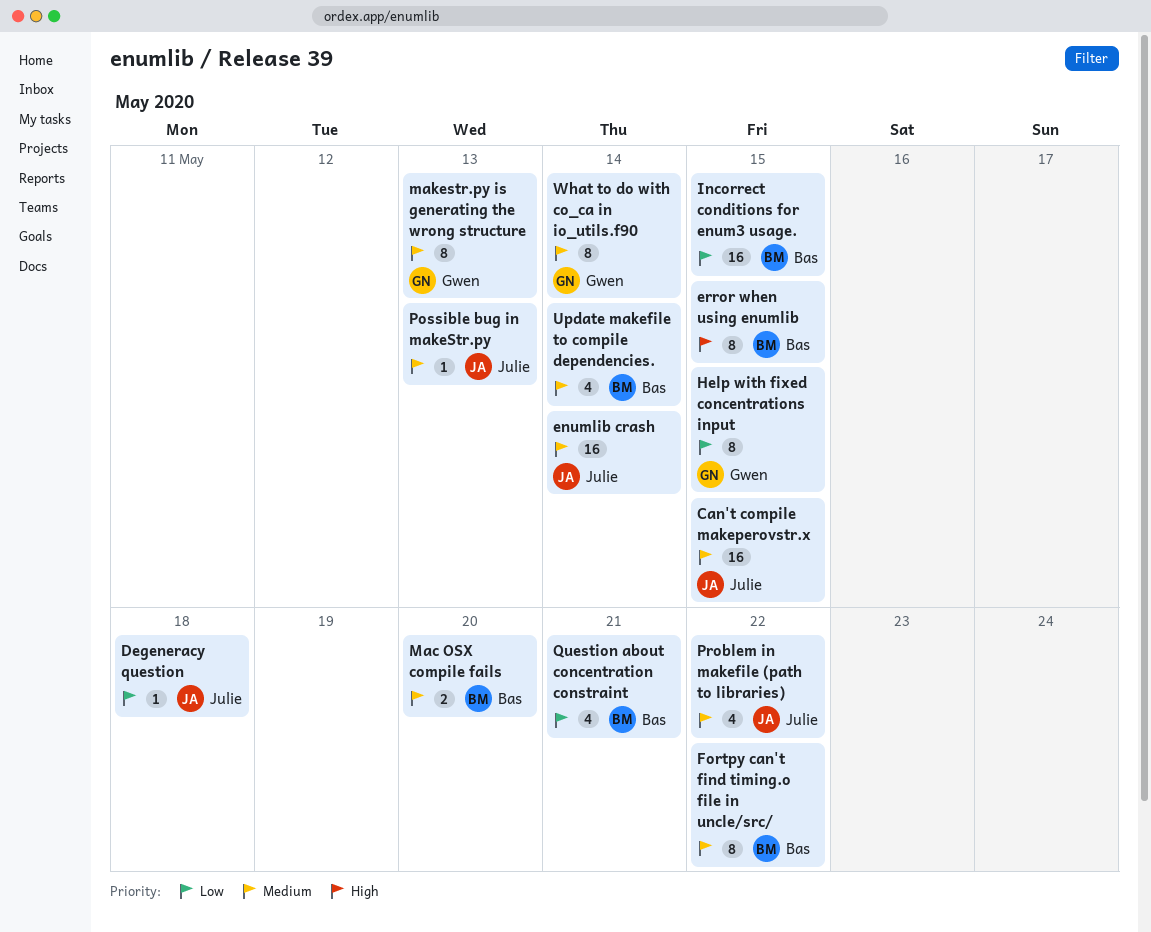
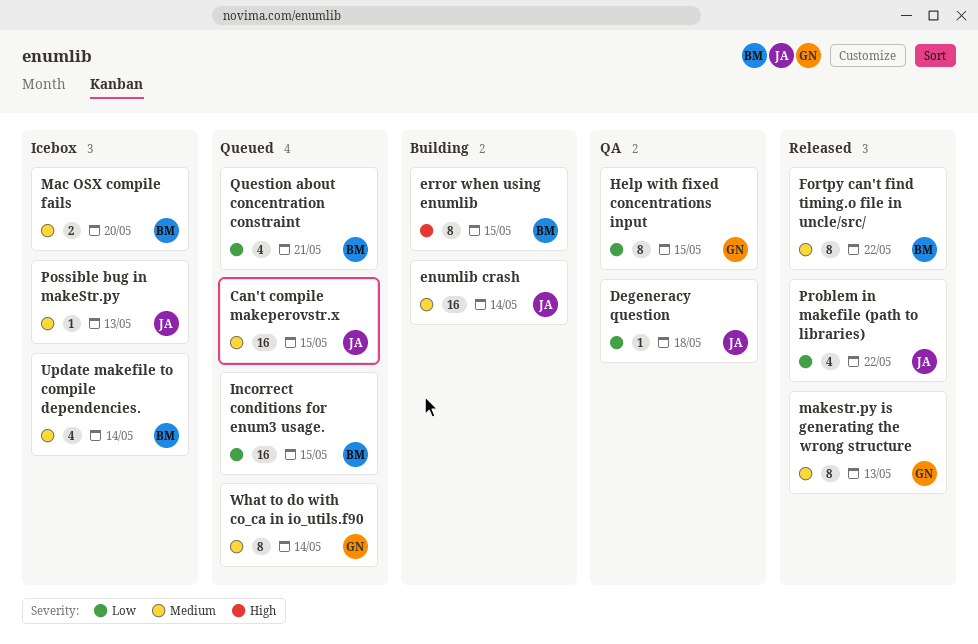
Problem in makefile (path to libraries), priority: Medium -> Low

